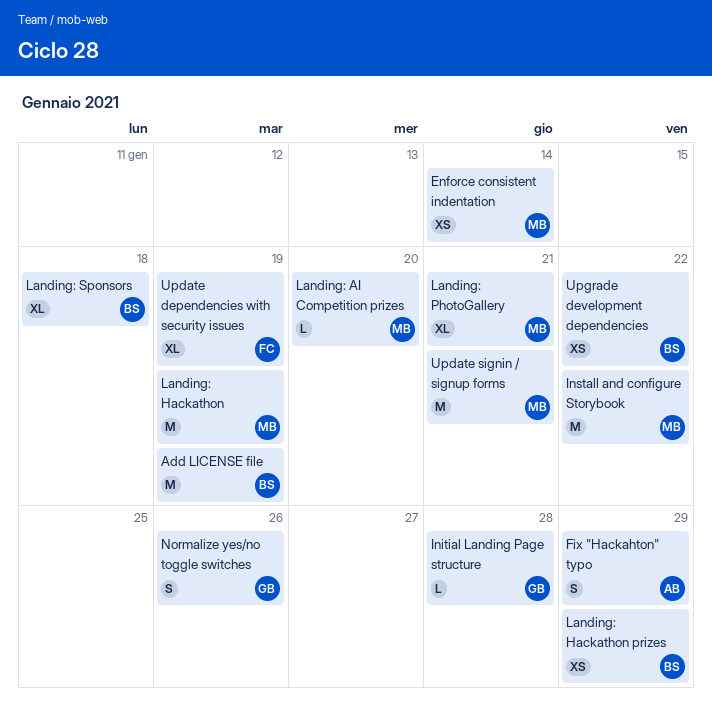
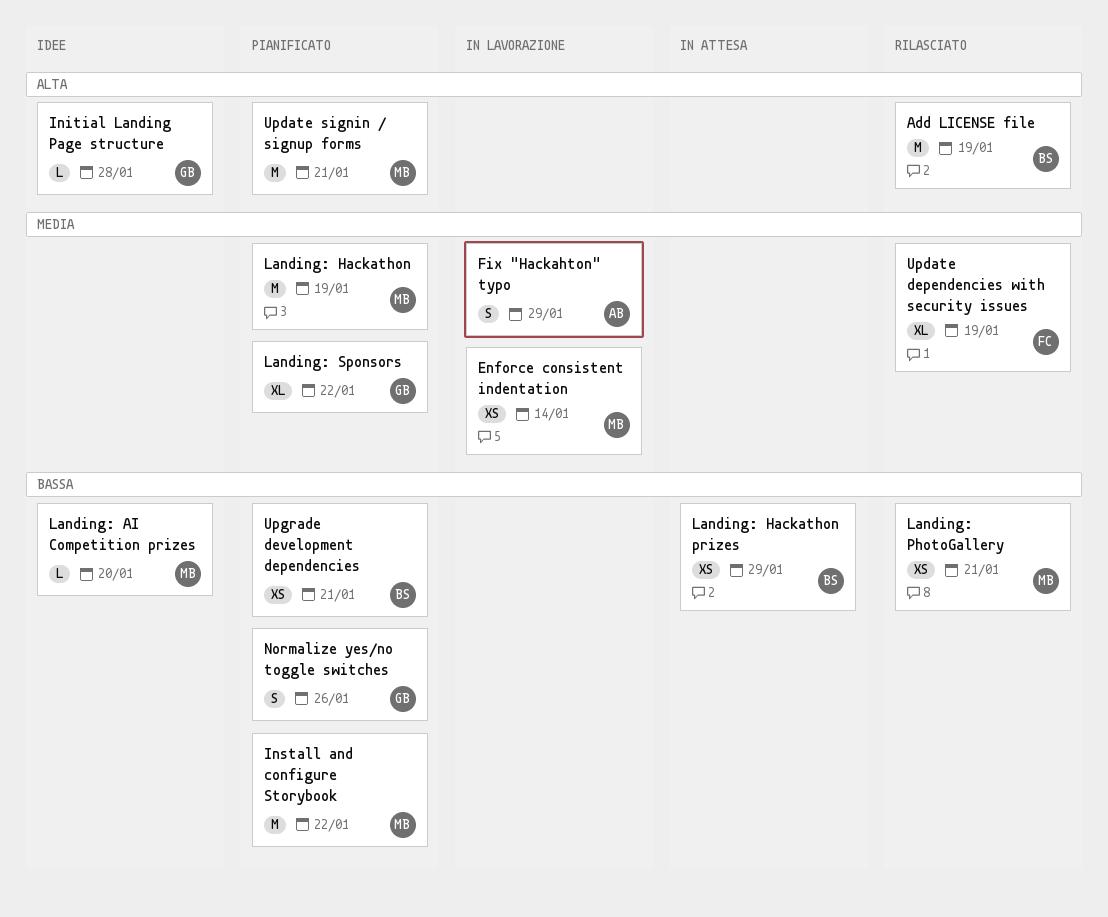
Landing: PhotoGallery, estimate: XL -> XS
Landing: Sponsors, owner: BS -> GB
Landing: Sponsors, due: Jan 18 -> Jan 22
Upgrade development dependencies, due: Jan 22 -> Jan 21

